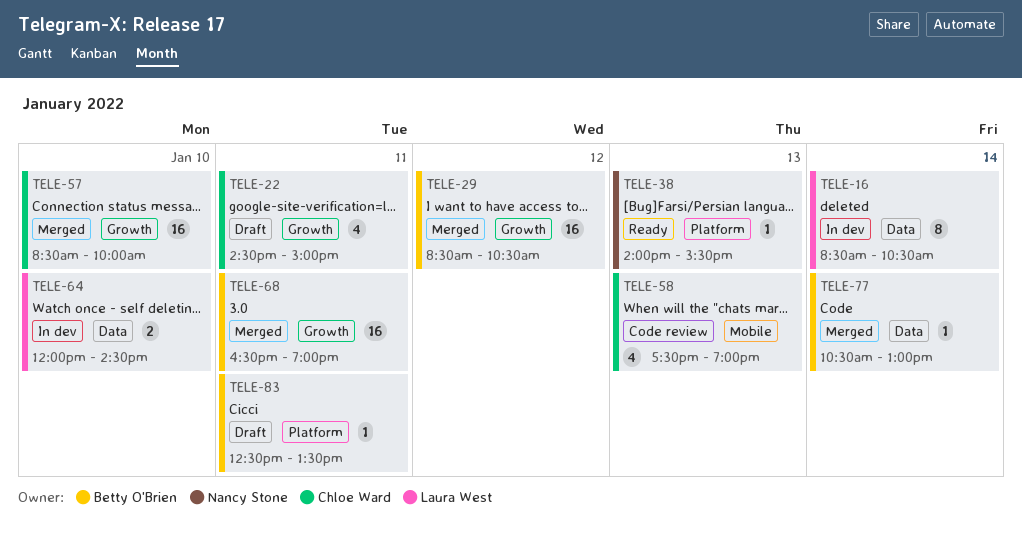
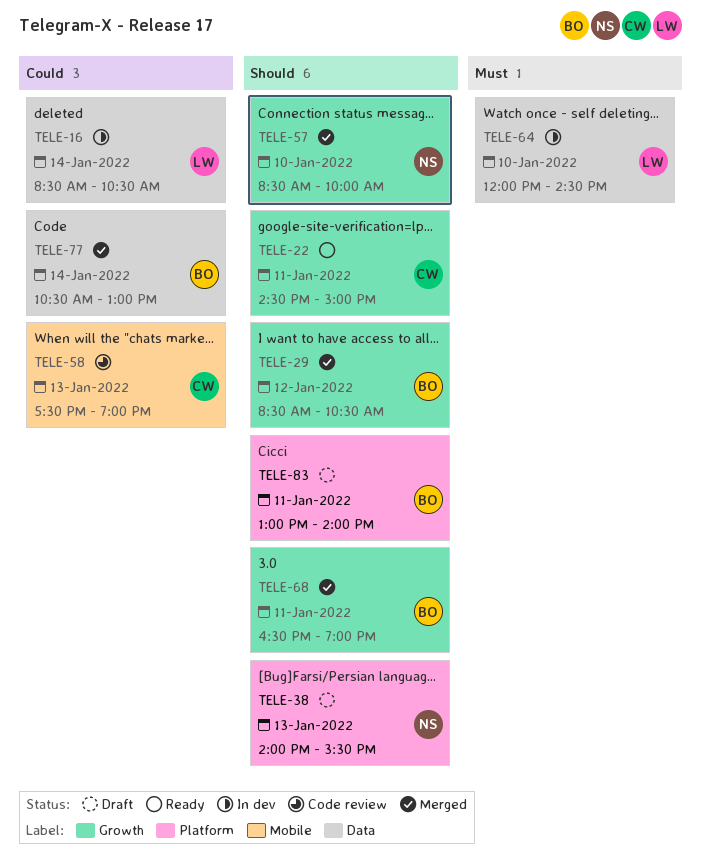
TELE-22, status: Draft -> Ready
TELE-38, status: Ready -> Draft
TELE-57, owner: Chloe Ward -> Nancy Stone
TELE-83, begins: 12:30 -> 13:00
TELE-83, ends: 13:30 -> 14:00

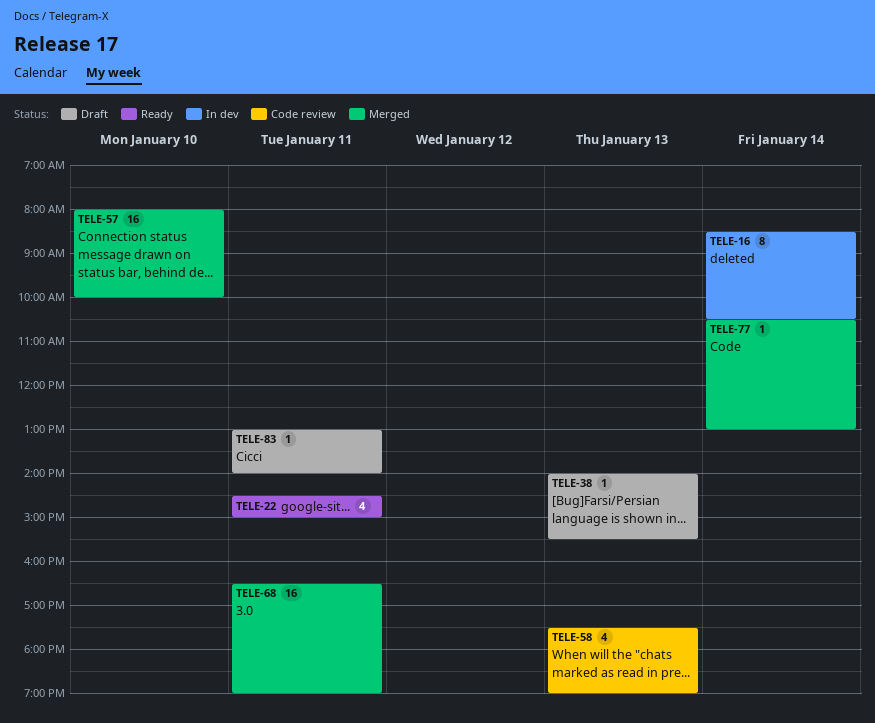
TELE-29: present -> none
TELE-57, begins: 08:30 -> 08:00
TELE-64: present -> none

